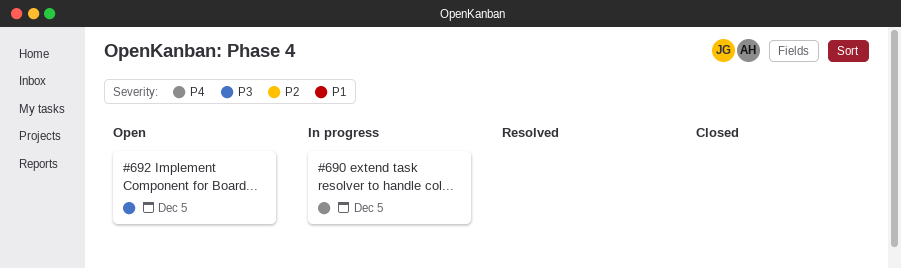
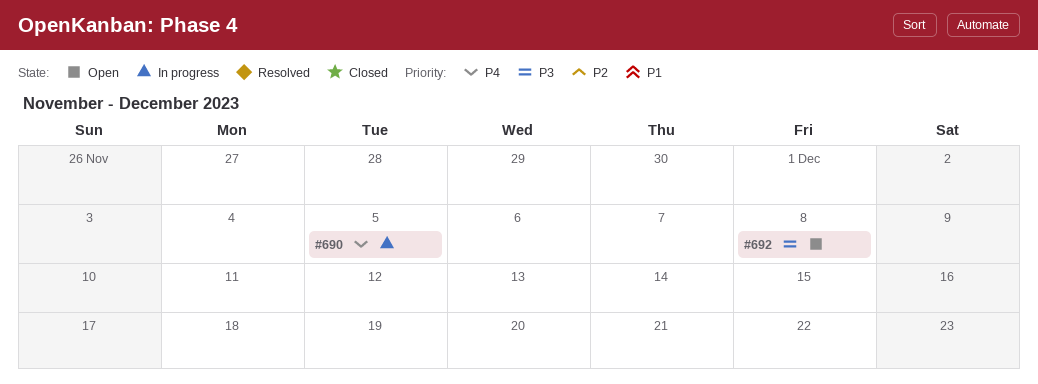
#692, due: Dec 5 -> Dec 8

